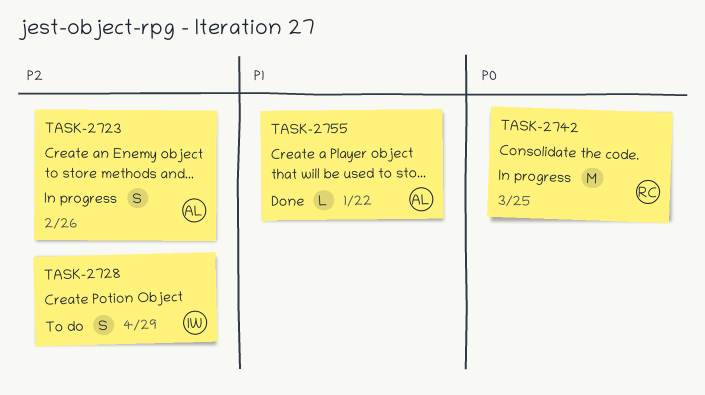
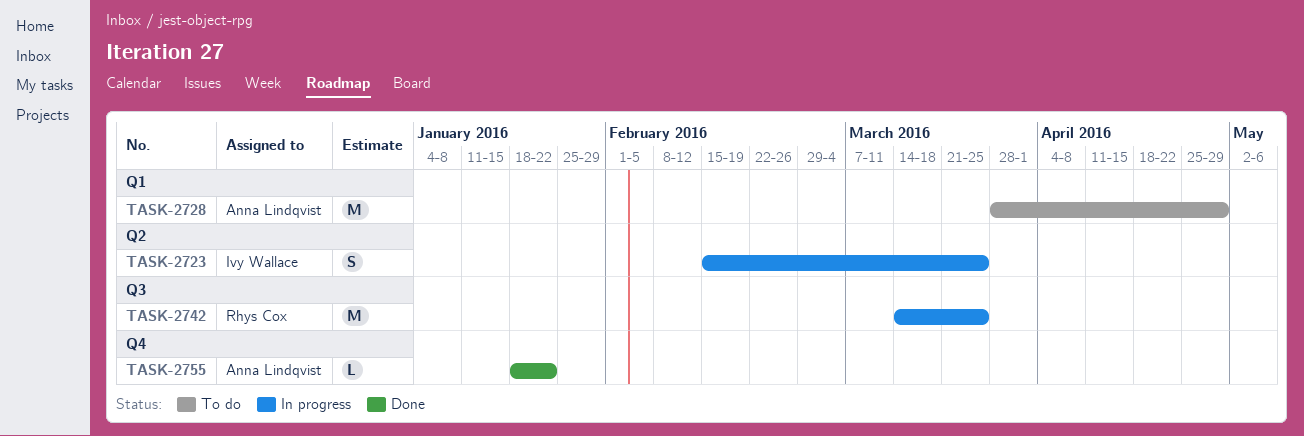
TASK-2723, owner: Anna Lindqvist -> Ivy Wallace
TASK-2723, due: Feb 26 -> Mar 25
TASK-2728, owner: Ivy Wallace -> Anna Lindqvist
TASK-2728, estimate: S -> M

